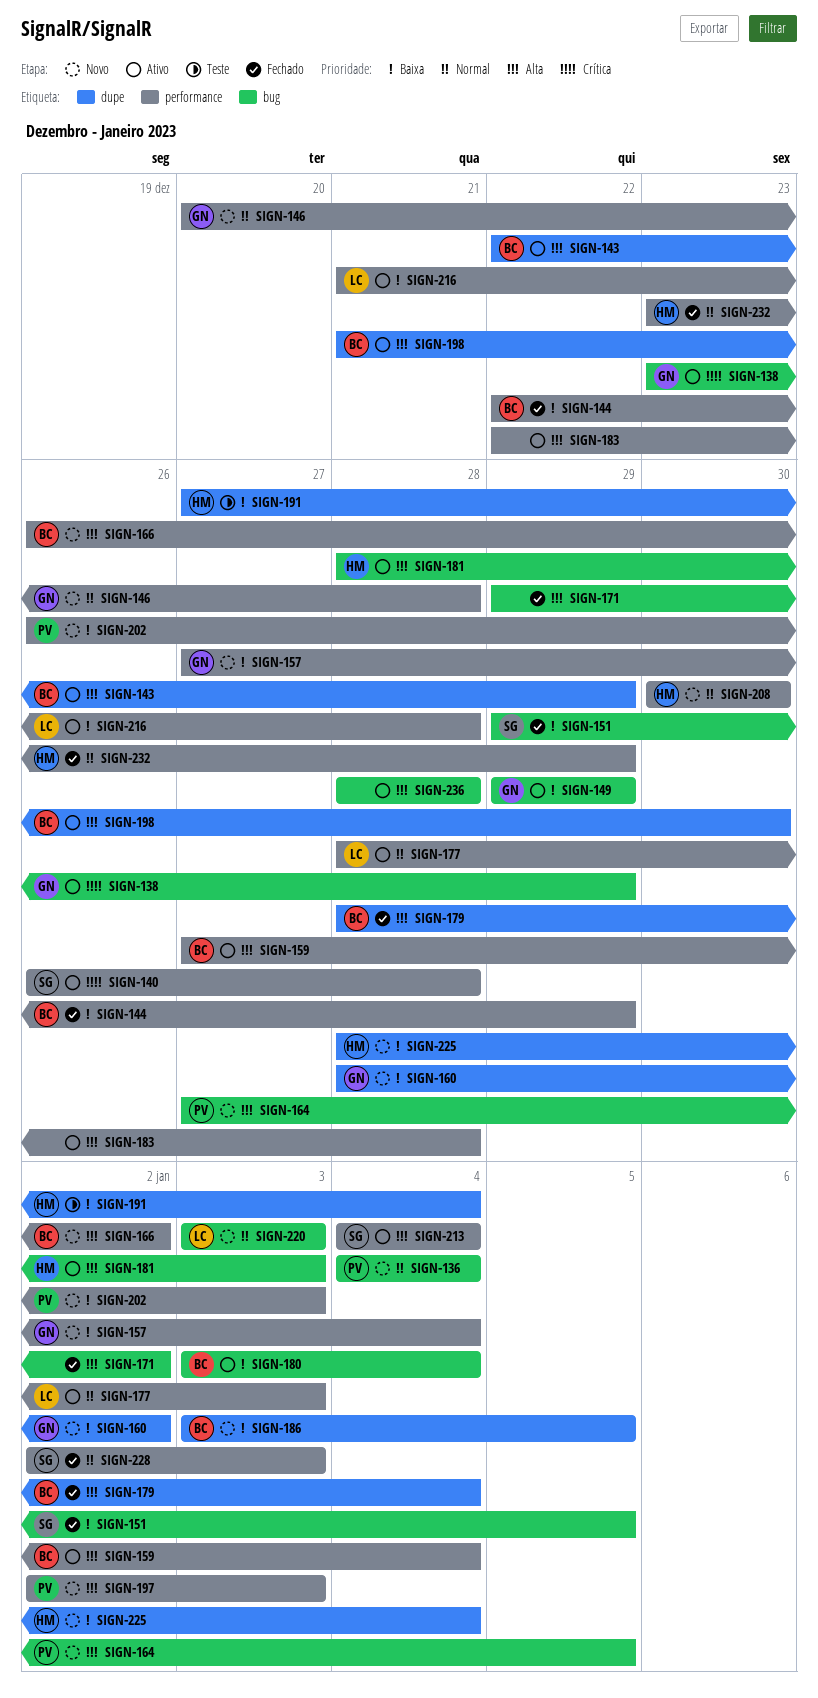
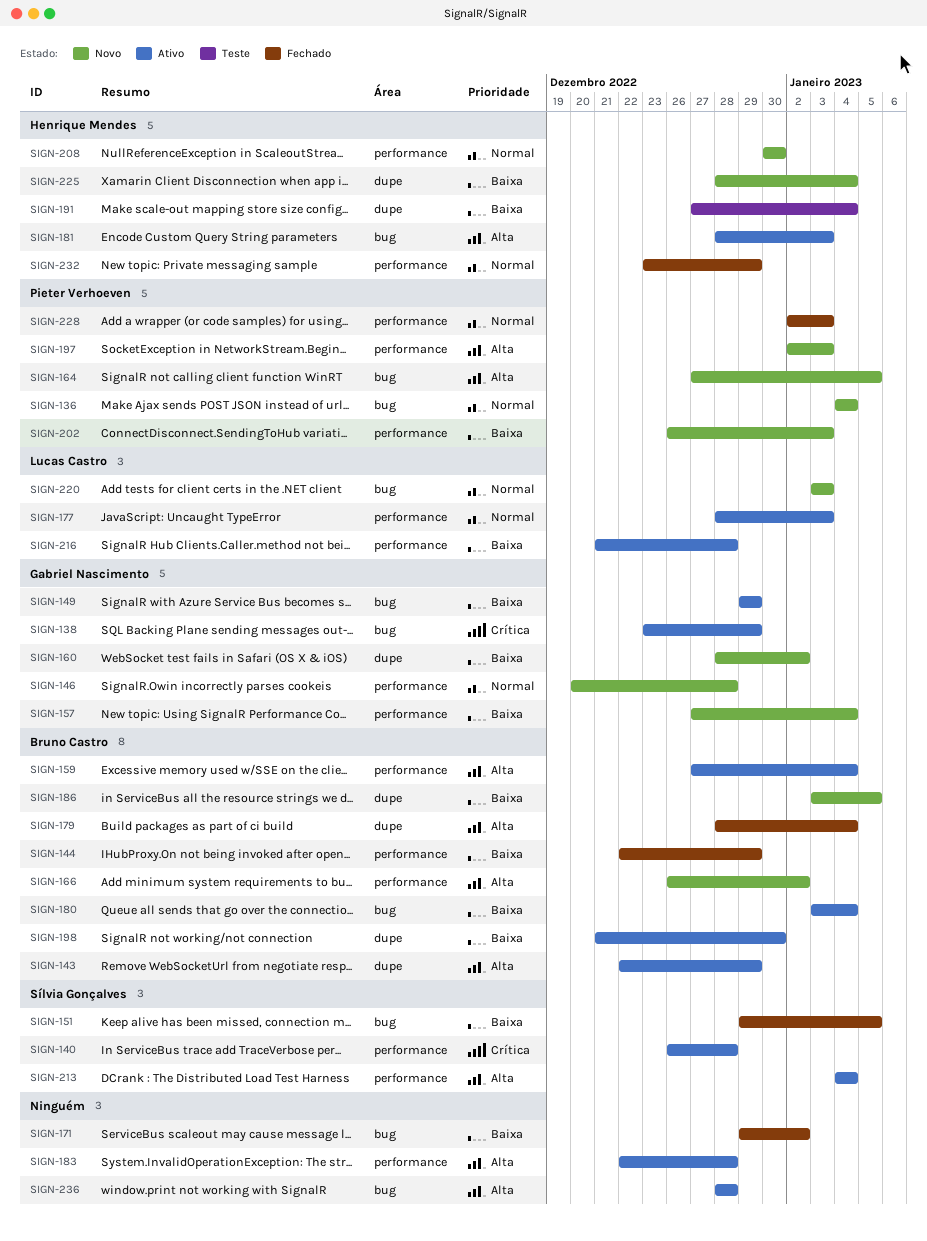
SIGN-171, priority: Alta -> Baixa
SIGN-198, priority: Alta -> Baixa
SIGN-228, owner: Sílvia Gonçalves -> Pieter Verhoeven

